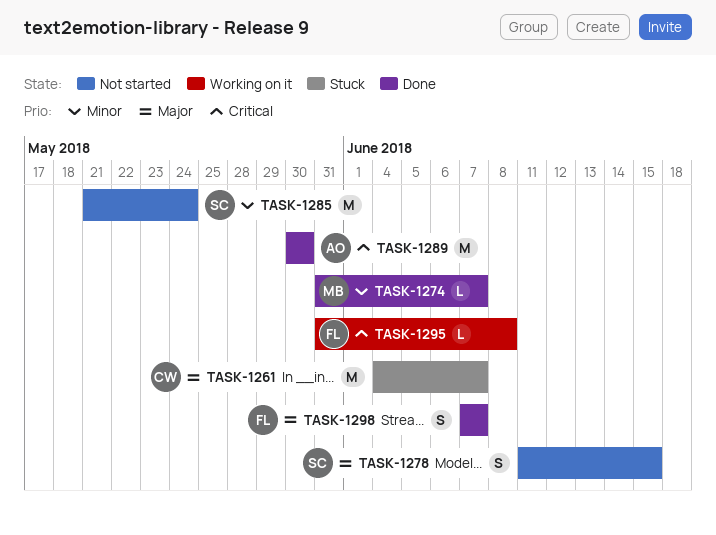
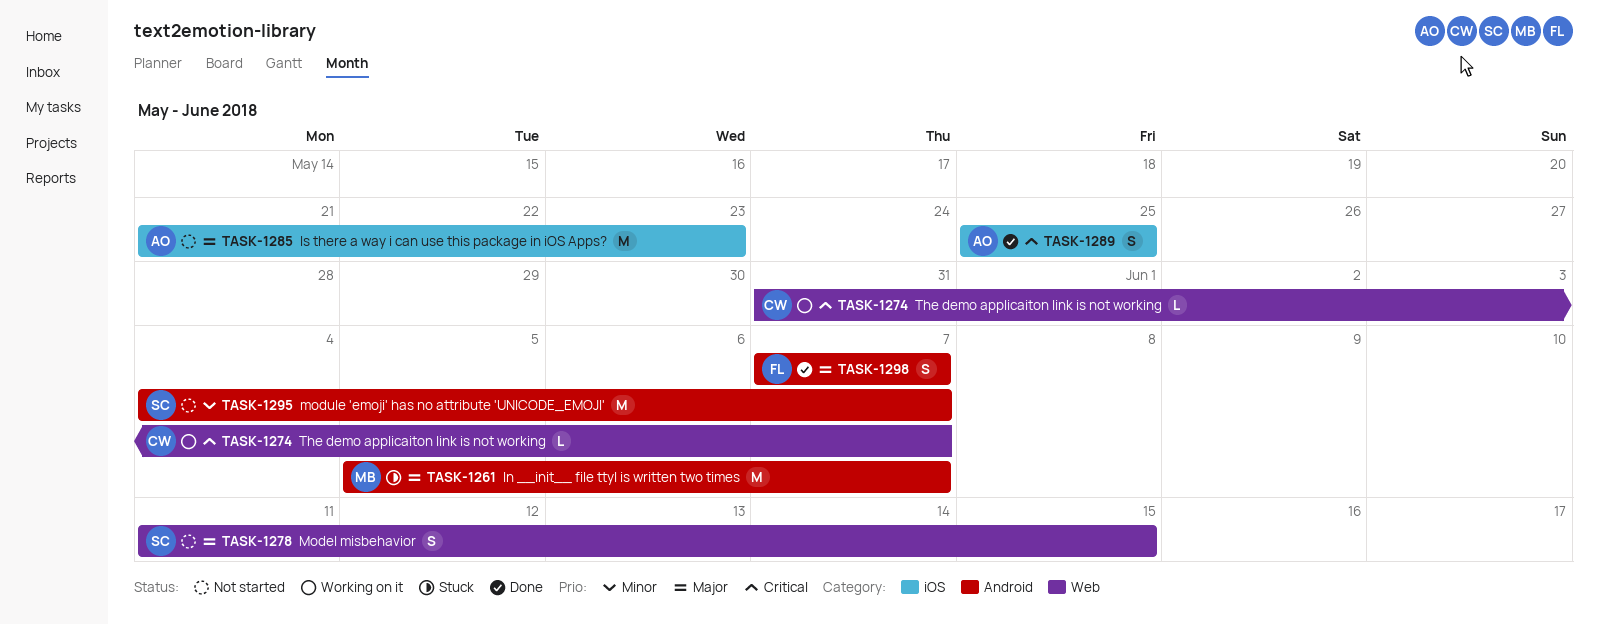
TASK-1261, owner: CW -> MB
TASK-1261, start: Jun 4 -> Jun 5
TASK-1274, status: Done -> Working on it
TASK-1274, owner: MB -> CW
TASK-1274, priority: Minor -> Critical
TASK-1285, owner: SC -> AO
TASK-1285, priority: Minor -> Major
TASK-1285, due: May 24 -> May 23
TASK-1289, estimate: M -> S
TASK-1289, start: May 30 -> May 25
TASK-1289, due: May 30 -> May 25
TASK-1295, status: Working on it -> Not started
TASK-1295, owner: FL -> SC
TASK-1295, priority: Critical -> Minor
TASK-1295, estimate: L -> M
TASK-1295, start: May 31 -> Jun 4
TASK-1295, due: Jun 8 -> Jun 7

